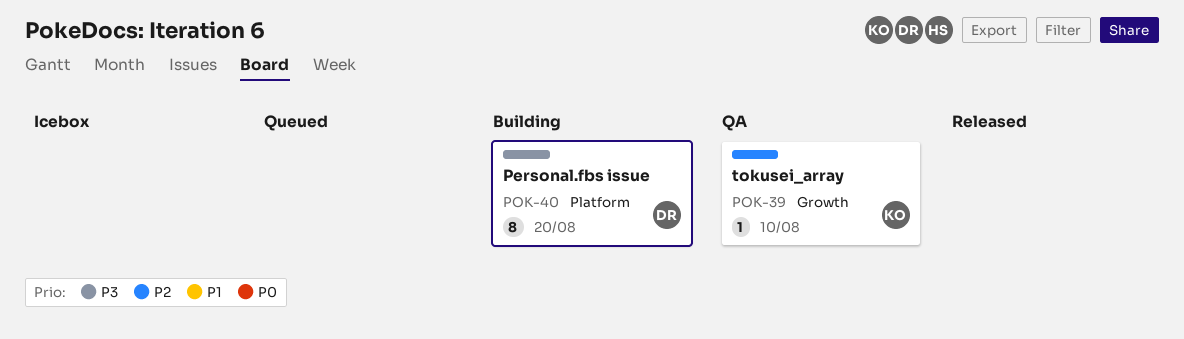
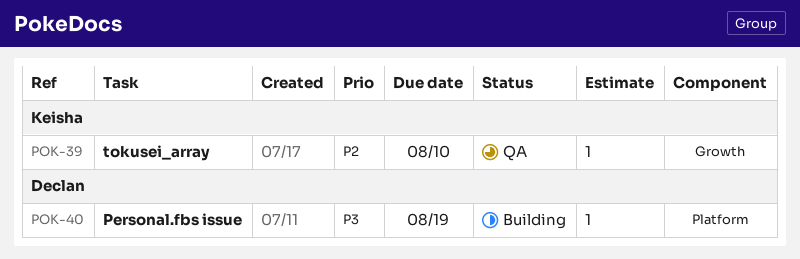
POK-40, estimate: 8 -> 1
POK-40, due: Aug 20 -> Aug 19

